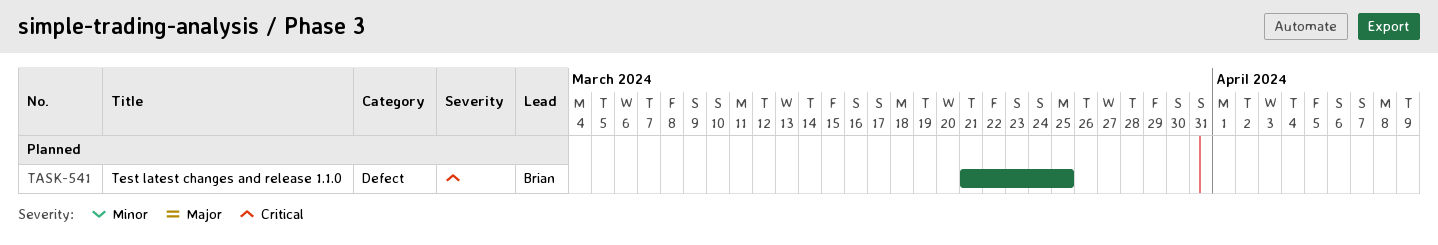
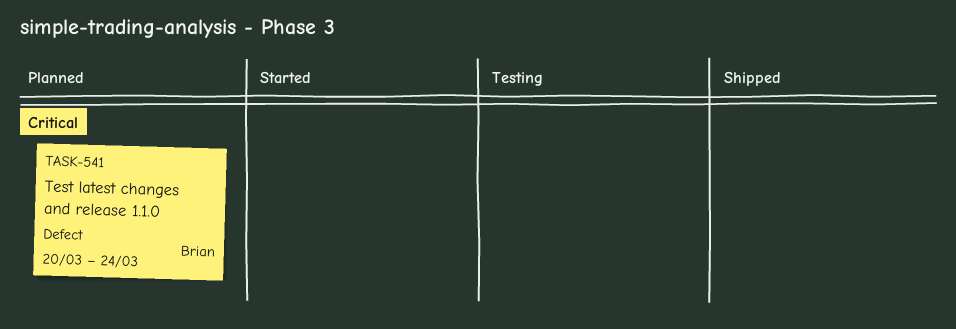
TASK-541, start: Mar 21 -> Mar 20
TASK-541, due: Mar 25 -> Mar 24

